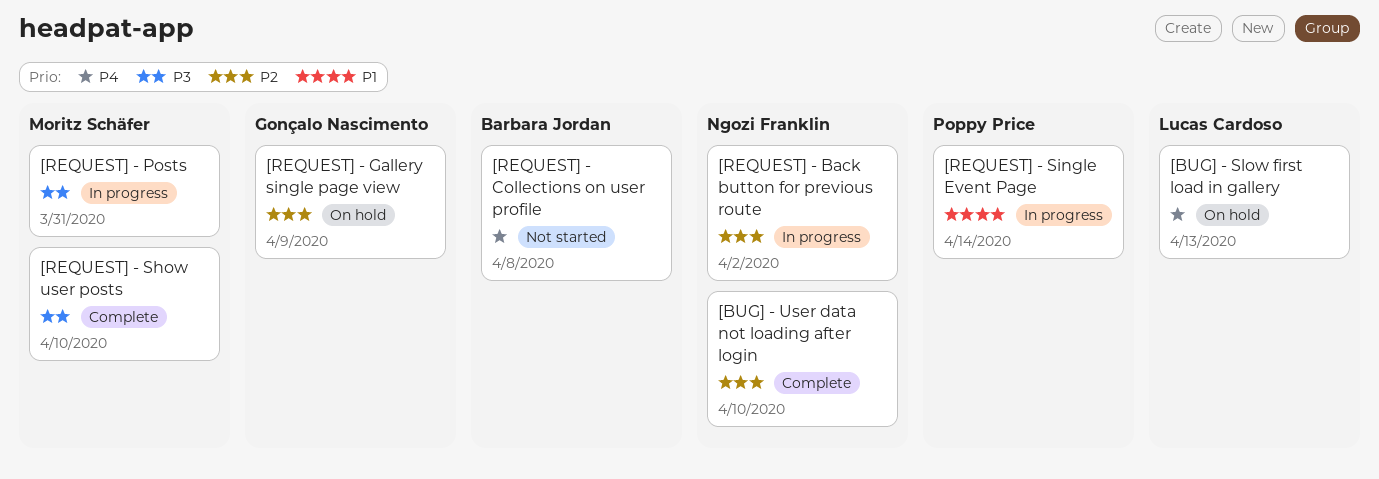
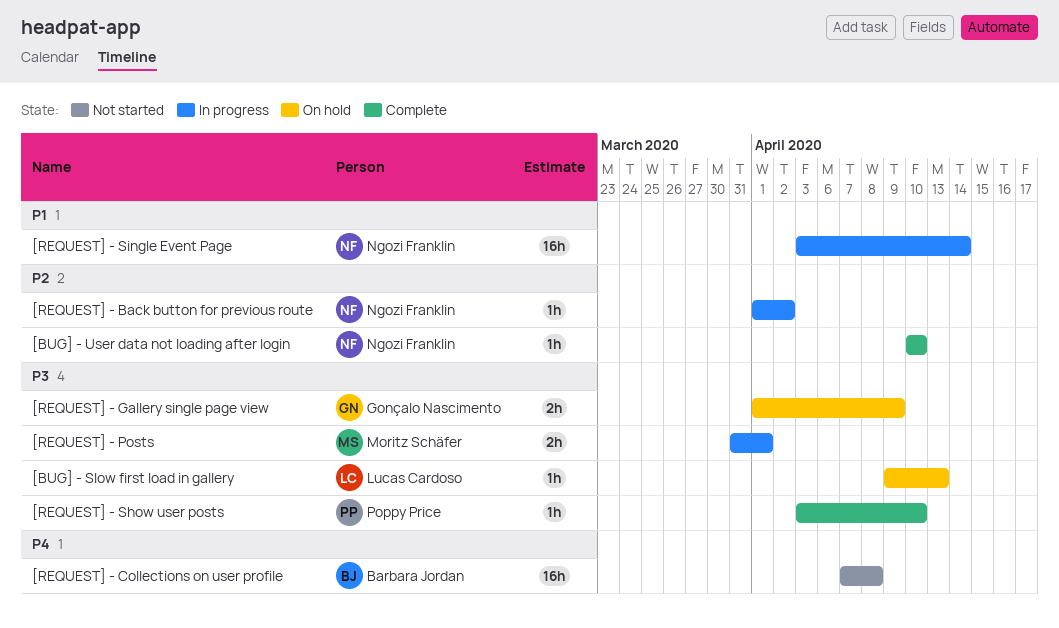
[BUG] - Slow first load in gallery, priority: P4 -> P3
[REQUEST] - Gallery single page view, priority: P2 -> P3
[REQUEST] - Posts, due: Mar 31 -> Apr 1
[REQUEST] - Show user posts, owner: Moritz Schäfer -> Poppy Price
[REQUEST] - Single Event Page, owner: Poppy Price -> Ngozi Franklin

